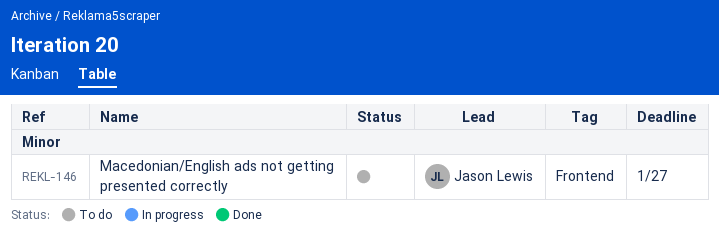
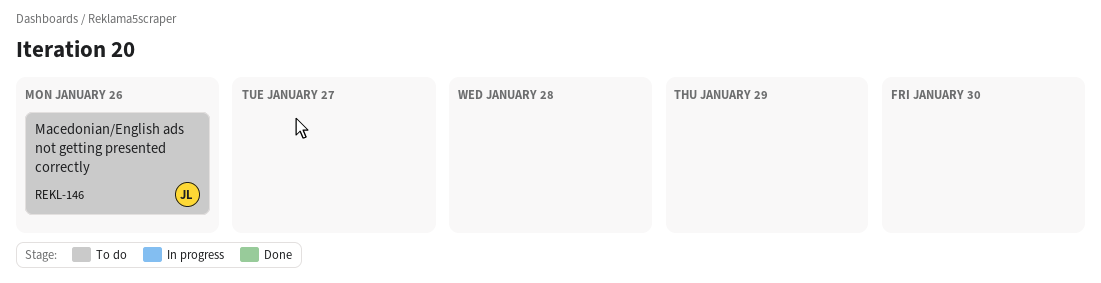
REKL-146, due: Jan 27 -> Jan 26

